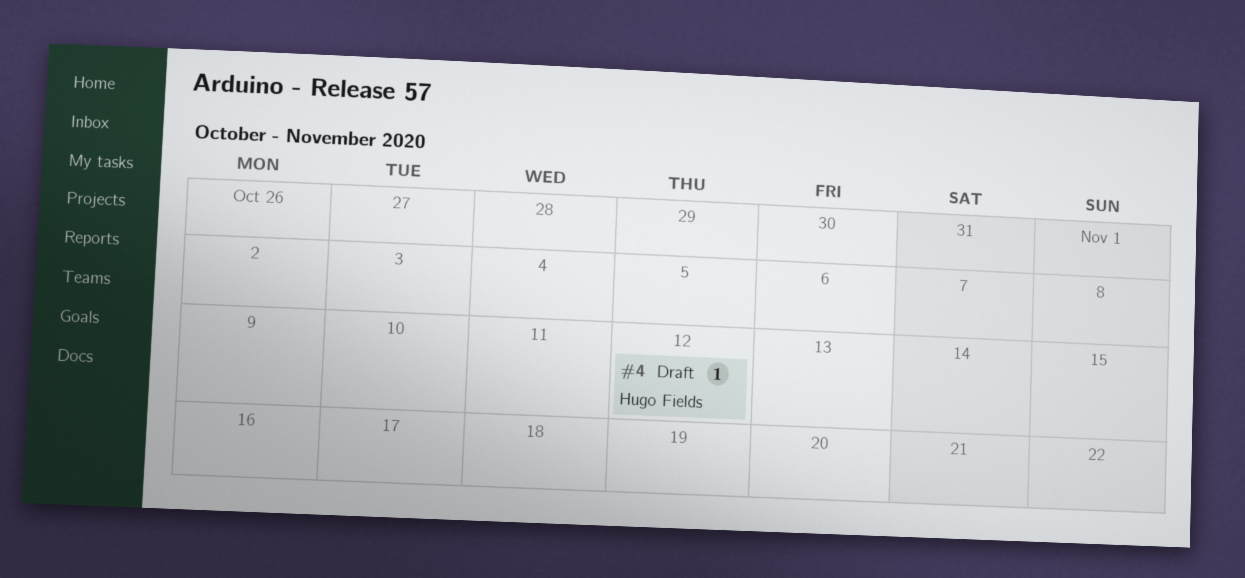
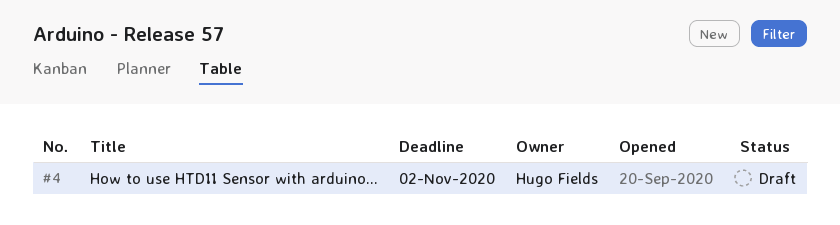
#4, due: Nov 12 -> Nov 2

